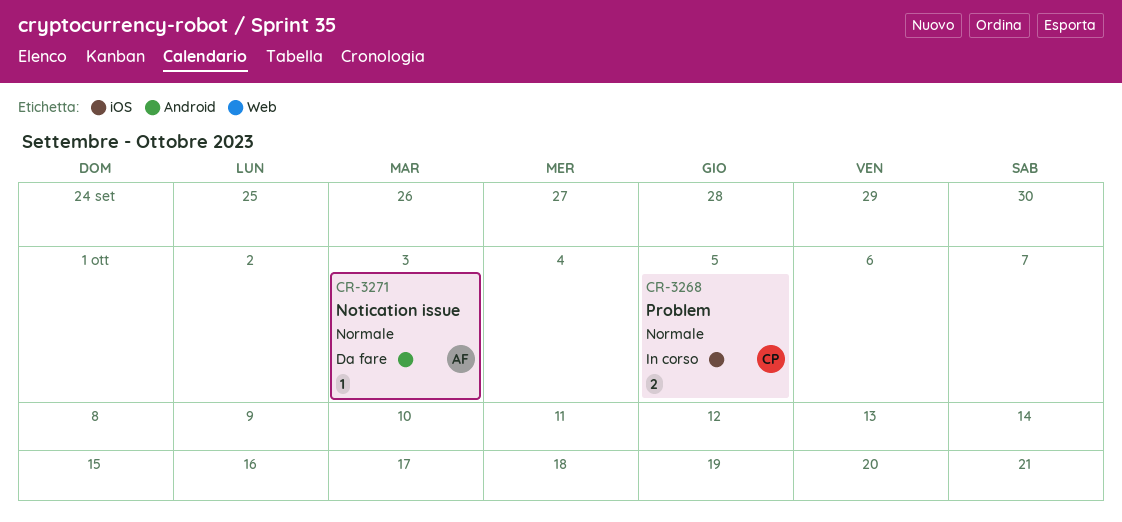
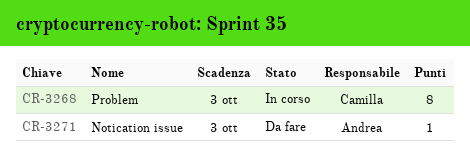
CR-3268, estimate: 2 -> 8
CR-3268, due: Oct 5 -> Oct 3

